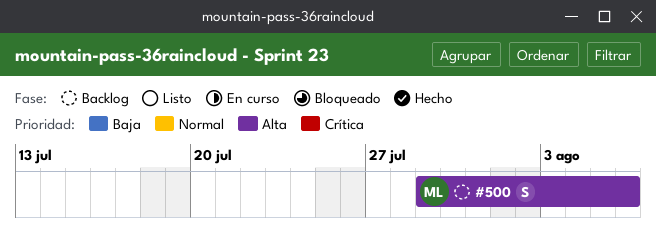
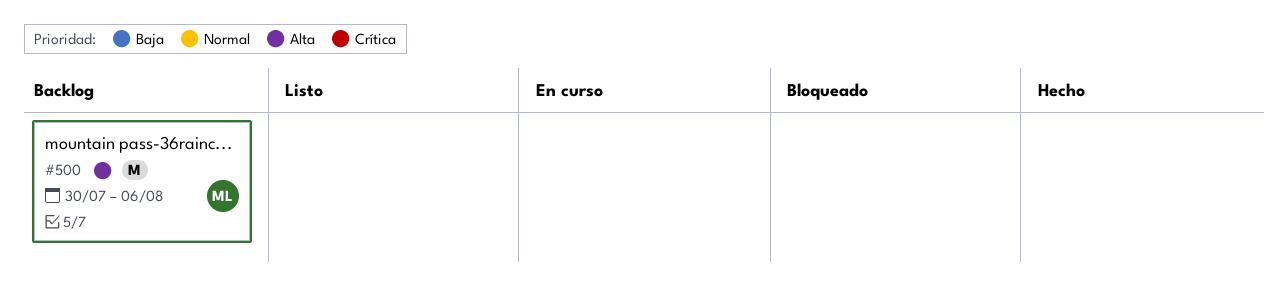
#500, estimate: S -> M
#500, start: Jul 29 -> Jul 30

